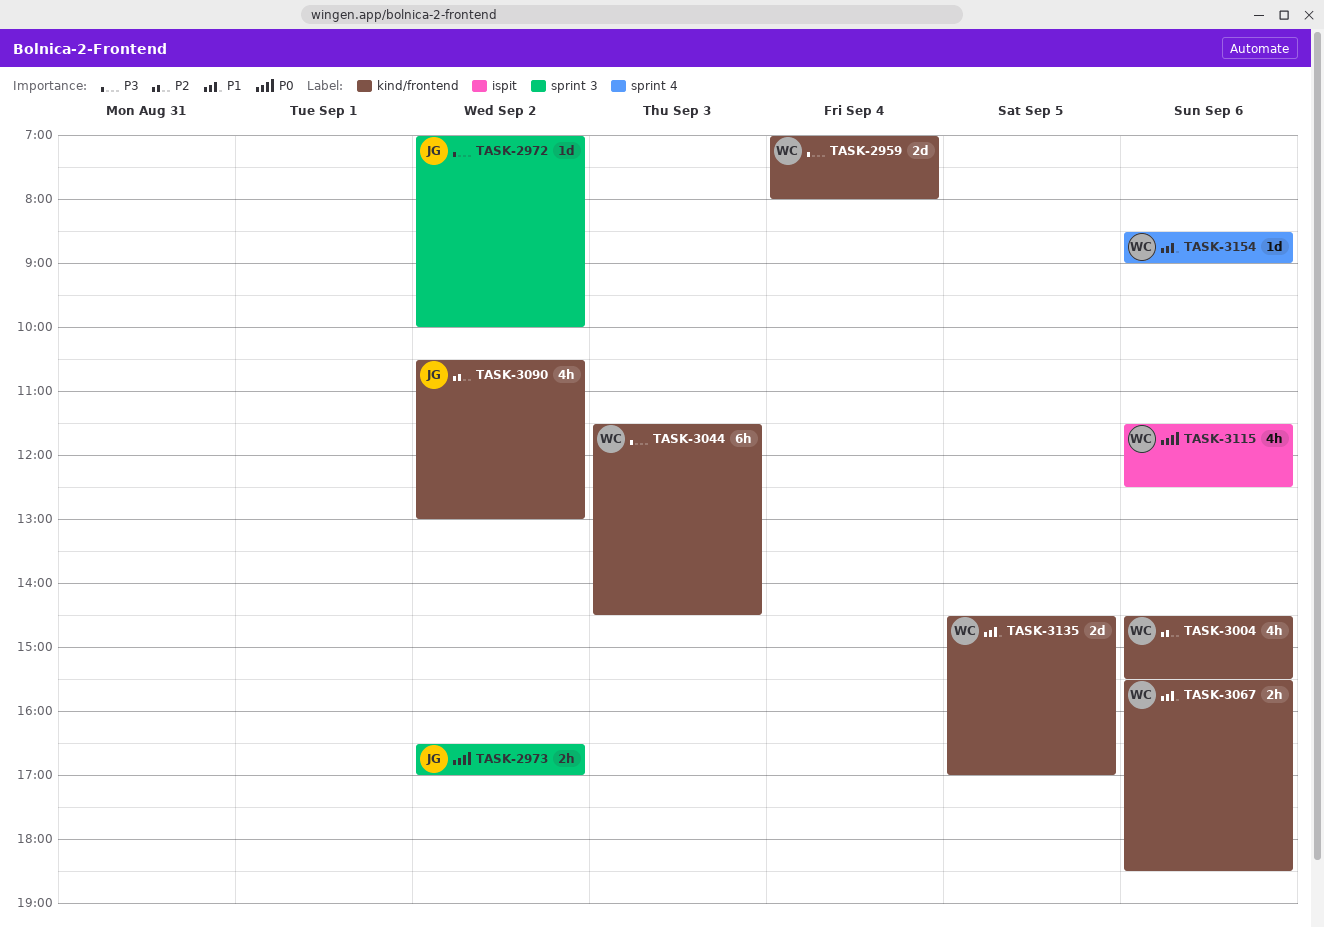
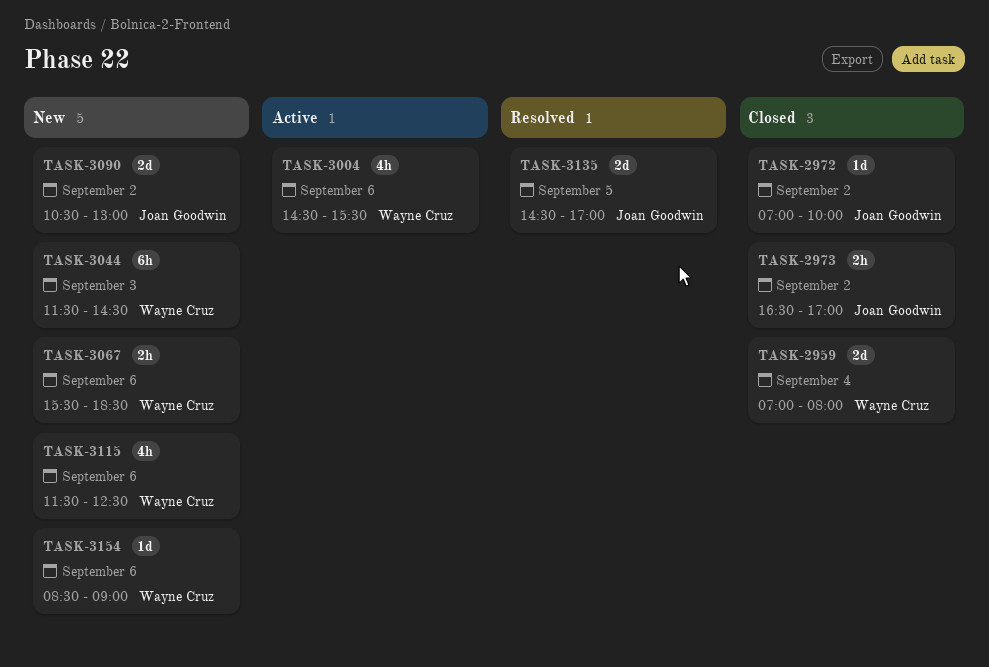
TASK-3090, estimate: 4h -> 2d
TASK-3135, owner: Wayne Cruz -> Joan Goodwin

